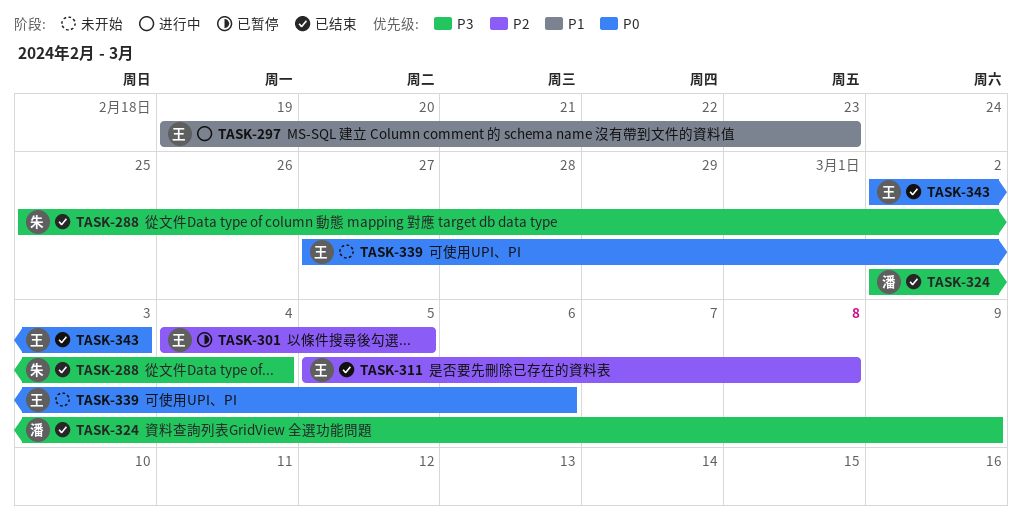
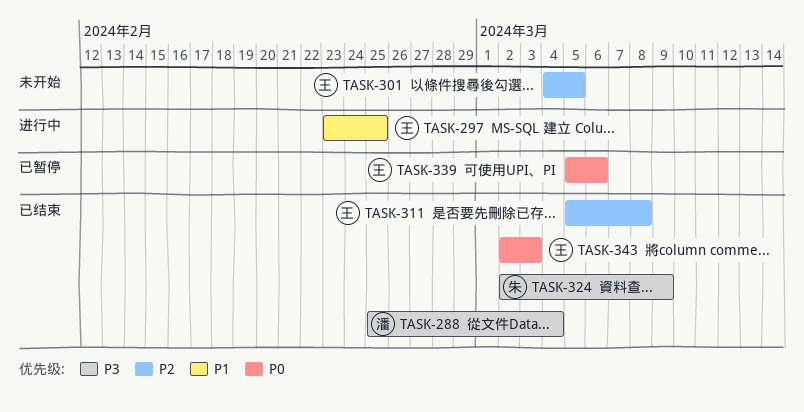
TASK-288, owner: 朱 -> 潘
TASK-297, start: Feb 19 -> Feb 23
TASK-297, due: Feb 23 -> Feb 25
TASK-301, status: 已暂停 -> 未开始
TASK-324, owner: 潘 -> 朱
TASK-339, status: 未开始 -> 已暂停
TASK-339, start: Feb 27 -> Mar 5

